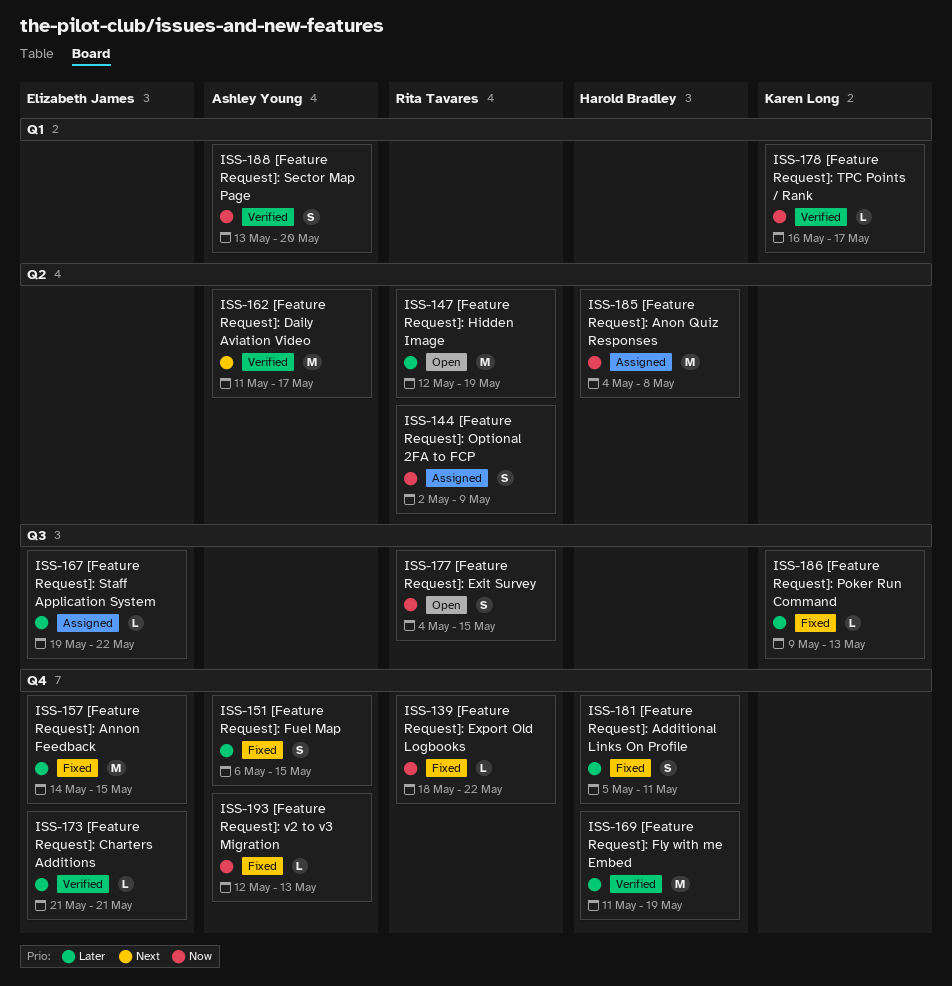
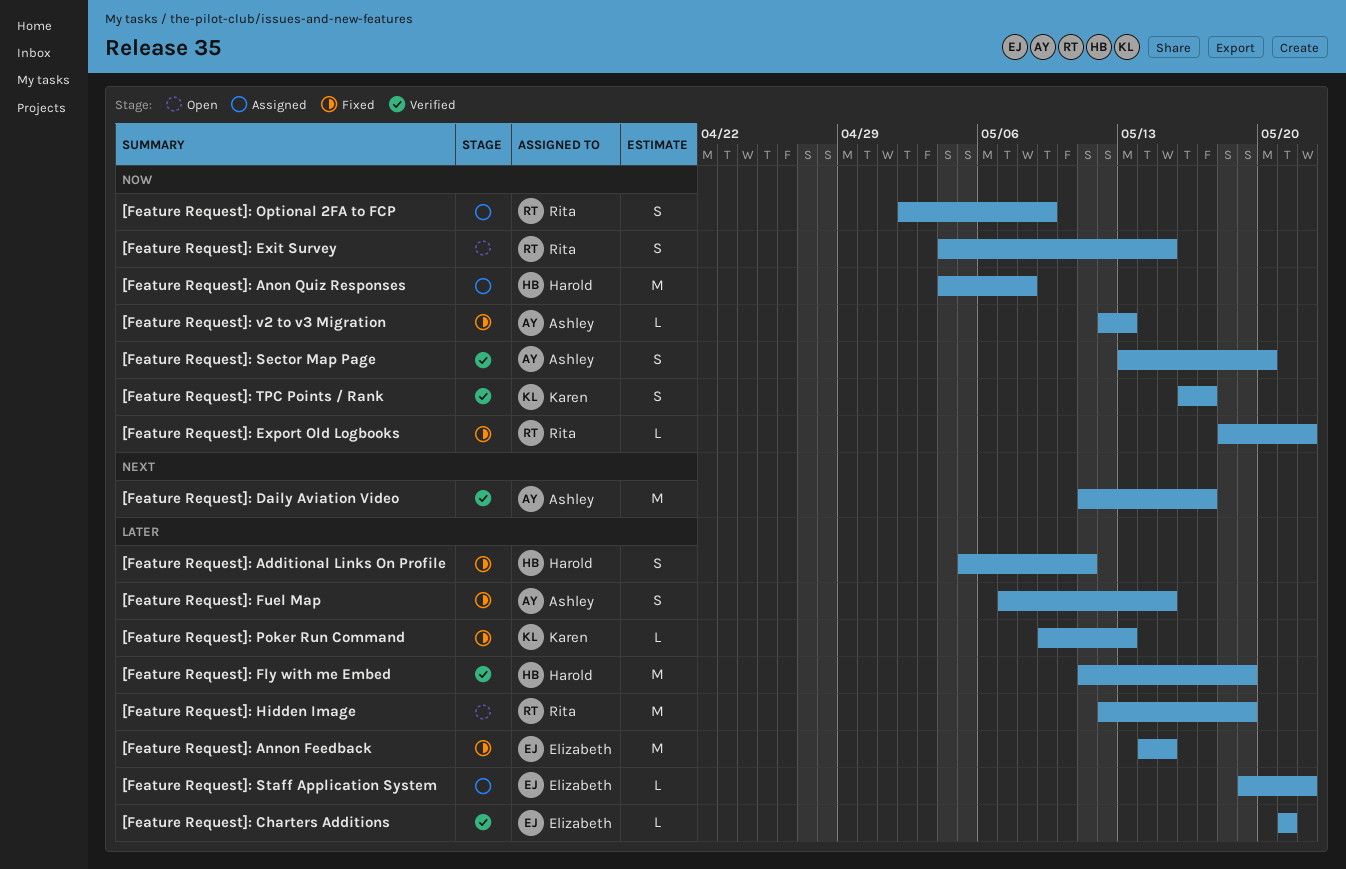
[Feature Request]: Fuel Map, start: May 6 -> May 7
[Feature Request]: TPC Points / Rank, estimate: L -> S

